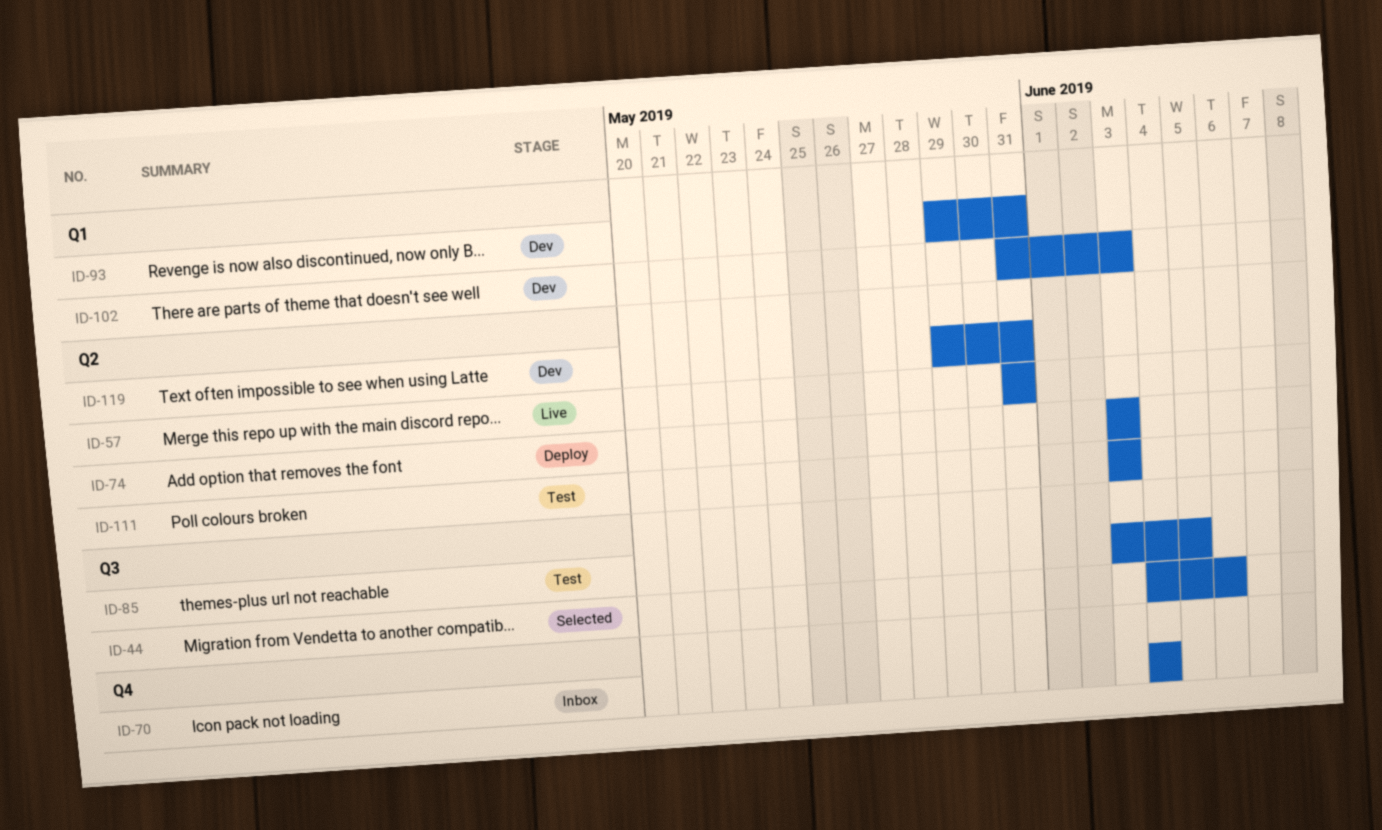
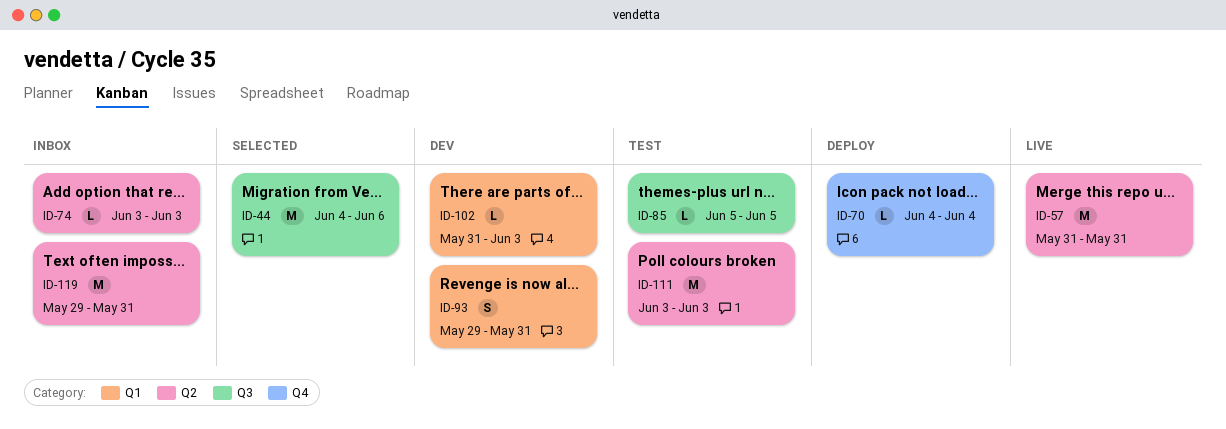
ID-70, status: Inbox -> Deploy
ID-74, status: Deploy -> Inbox
ID-85, start: Jun 3 -> Jun 5
ID-119, status: Dev -> Inbox

